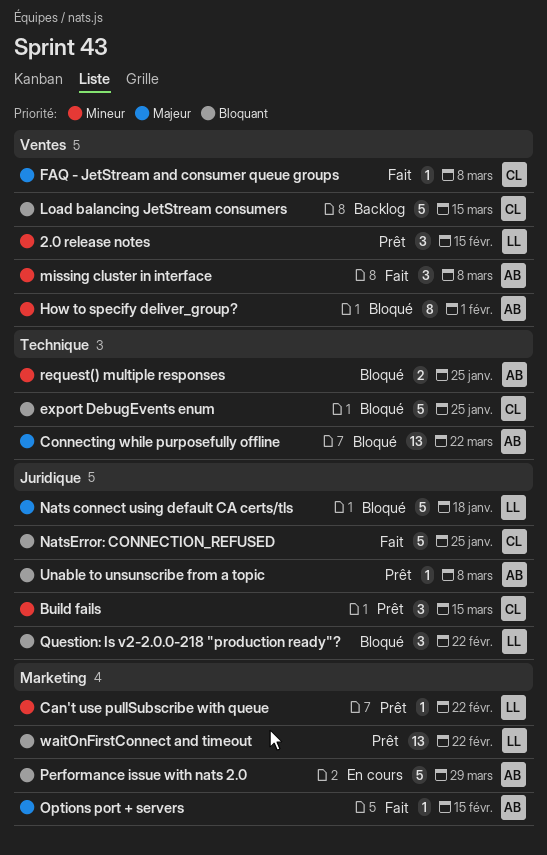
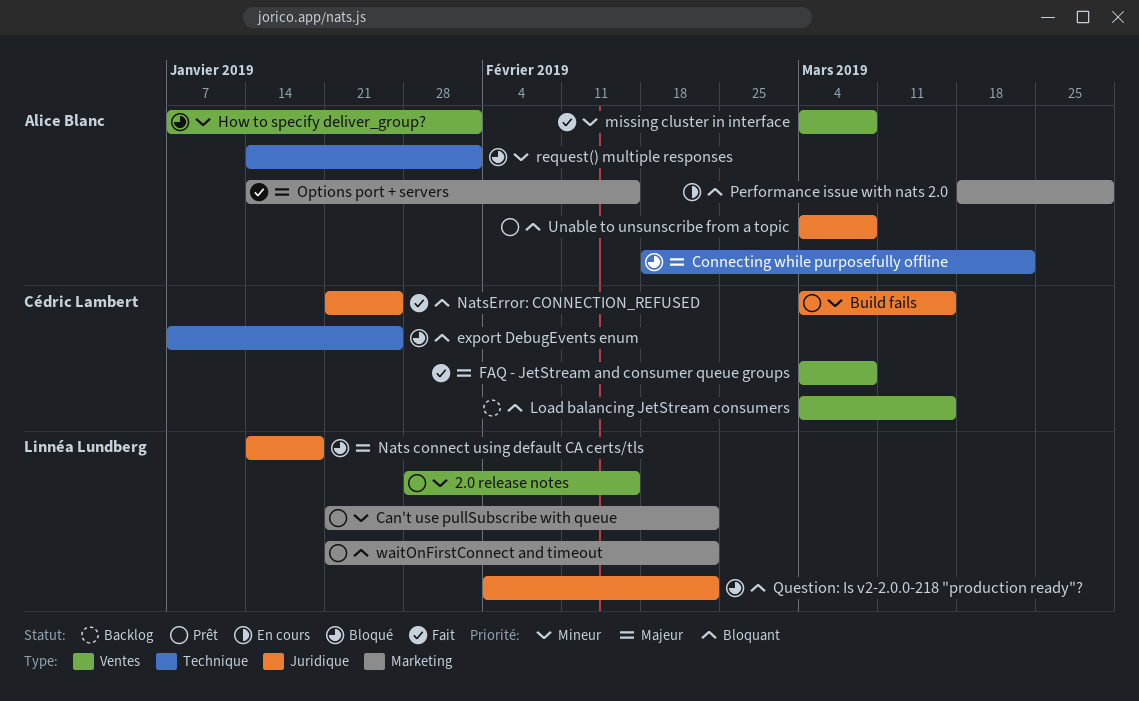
request() multiple responses, due: Jan 25 -> Feb 1

